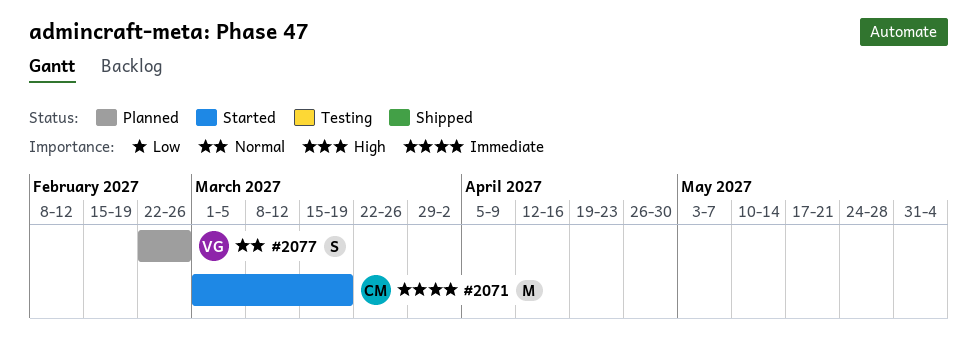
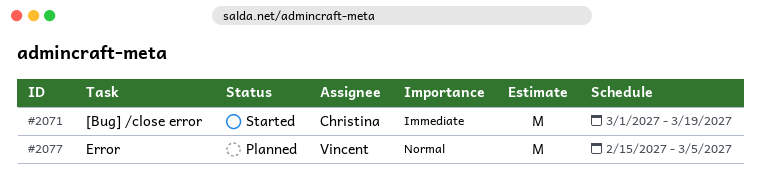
#2077, estimate: S -> M
#2077, start: Feb 22 -> Feb 15
#2077, due: Feb 26 -> Mar 5

